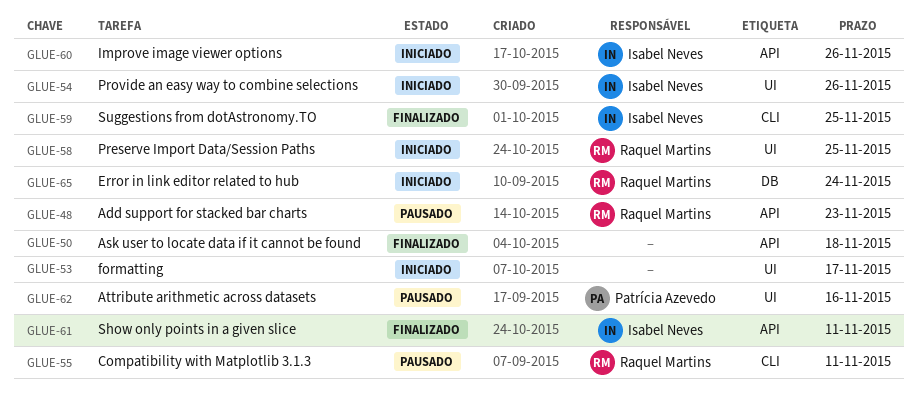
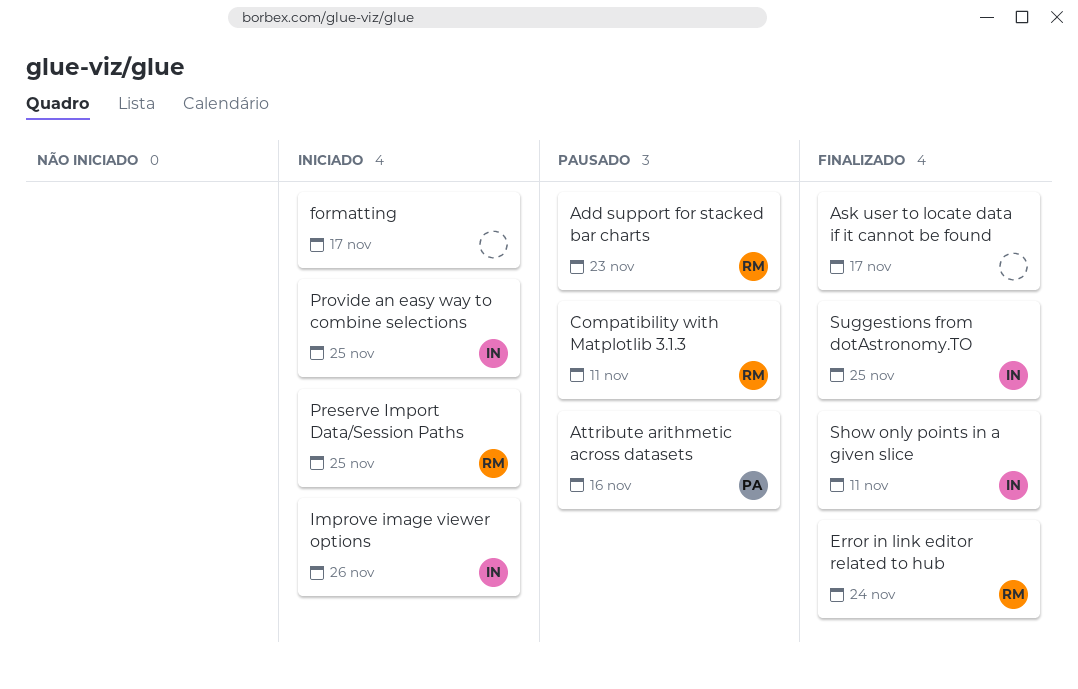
Ask user to locate data if it cannot be found, due: Nov 18 -> Nov 17
Error in link editor related to hub, status: Iniciado -> Finalizado
Provide an easy way to combine selections, due: Nov 26 -> Nov 25

